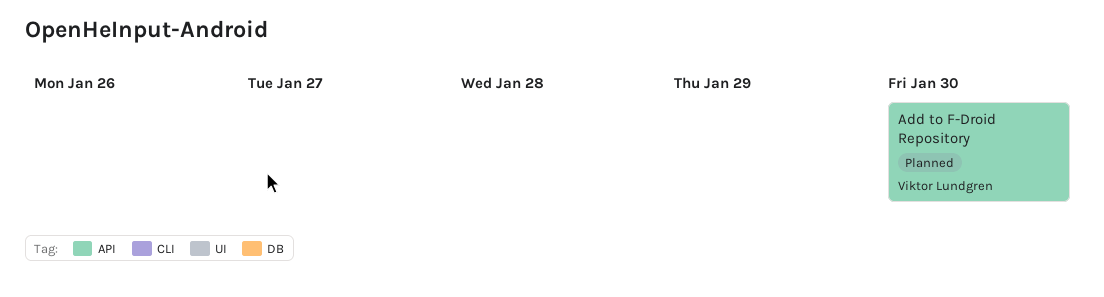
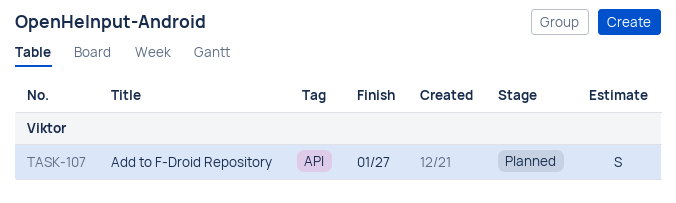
Add to F-Droid Repository, due: Jan 30 -> Jan 27

